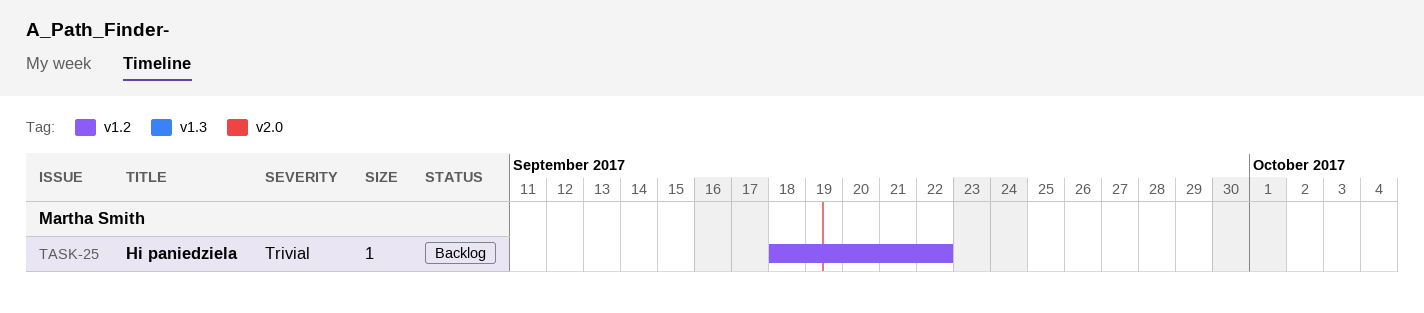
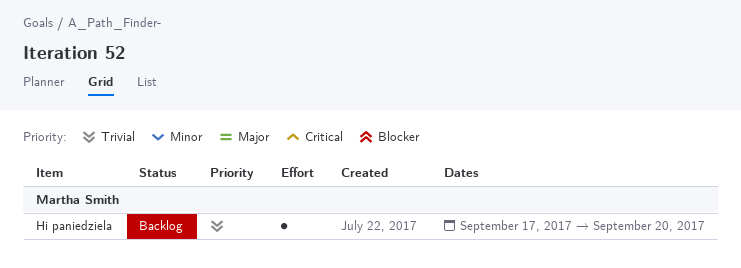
Hi paniedziela, start: Sep 18 -> Sep 17
Hi paniedziela, due: Sep 22 -> Sep 20

